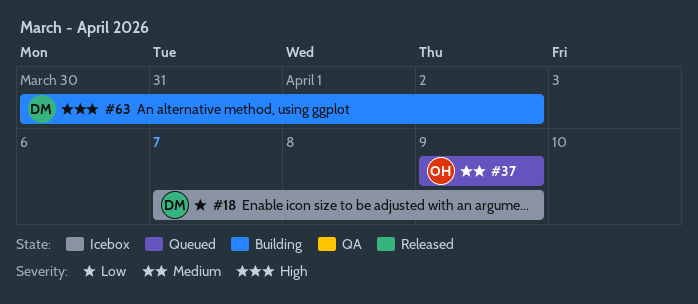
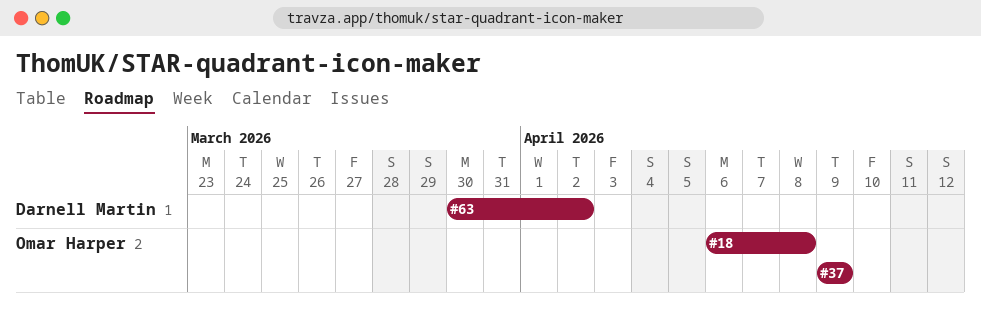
#18, owner: Darnell Martin -> Omar Harper
#18, start: Apr 7 -> Apr 6
#18, due: Apr 9 -> Apr 8

